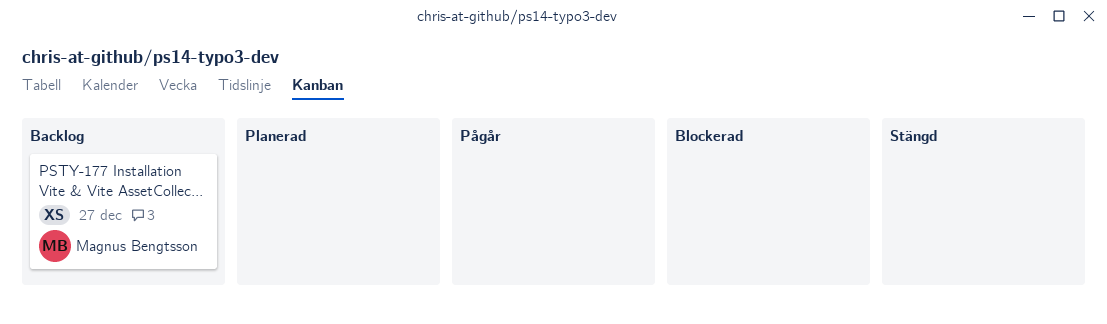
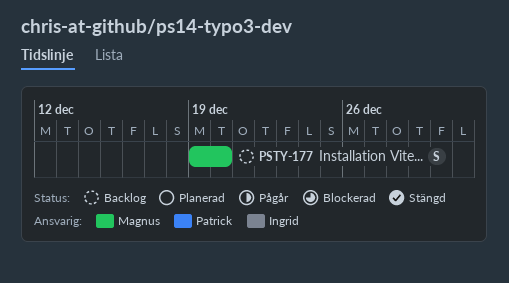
PSTY-177, estimate: XS -> S
PSTY-177, due: Dec 27 -> Dec 20

